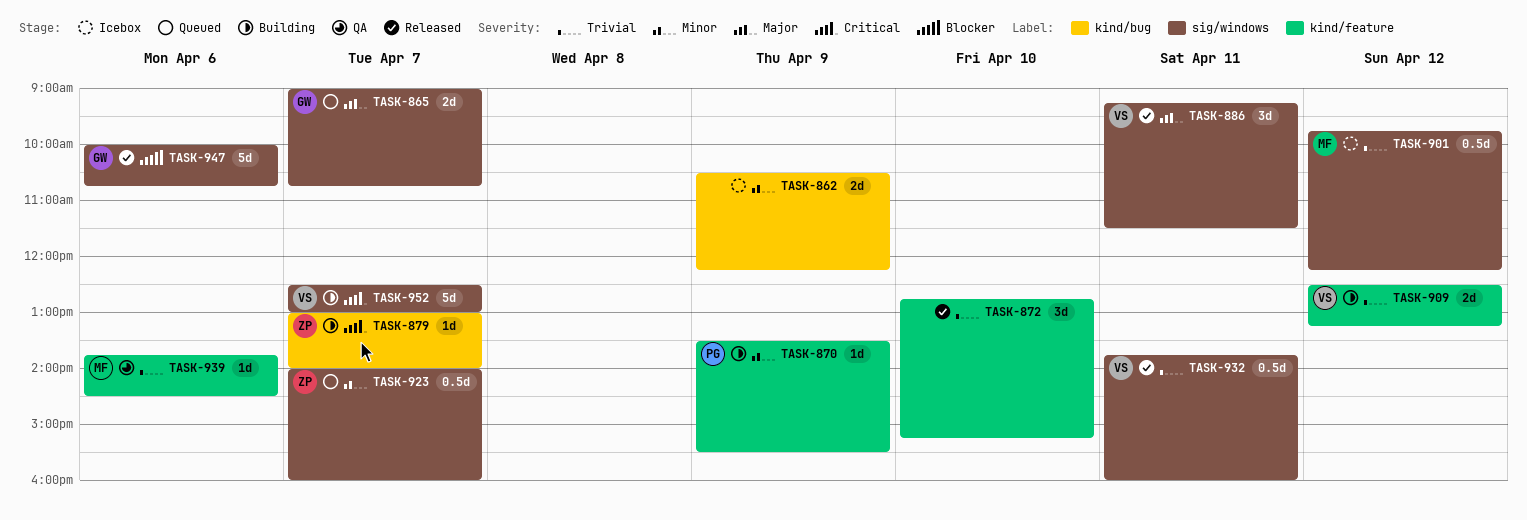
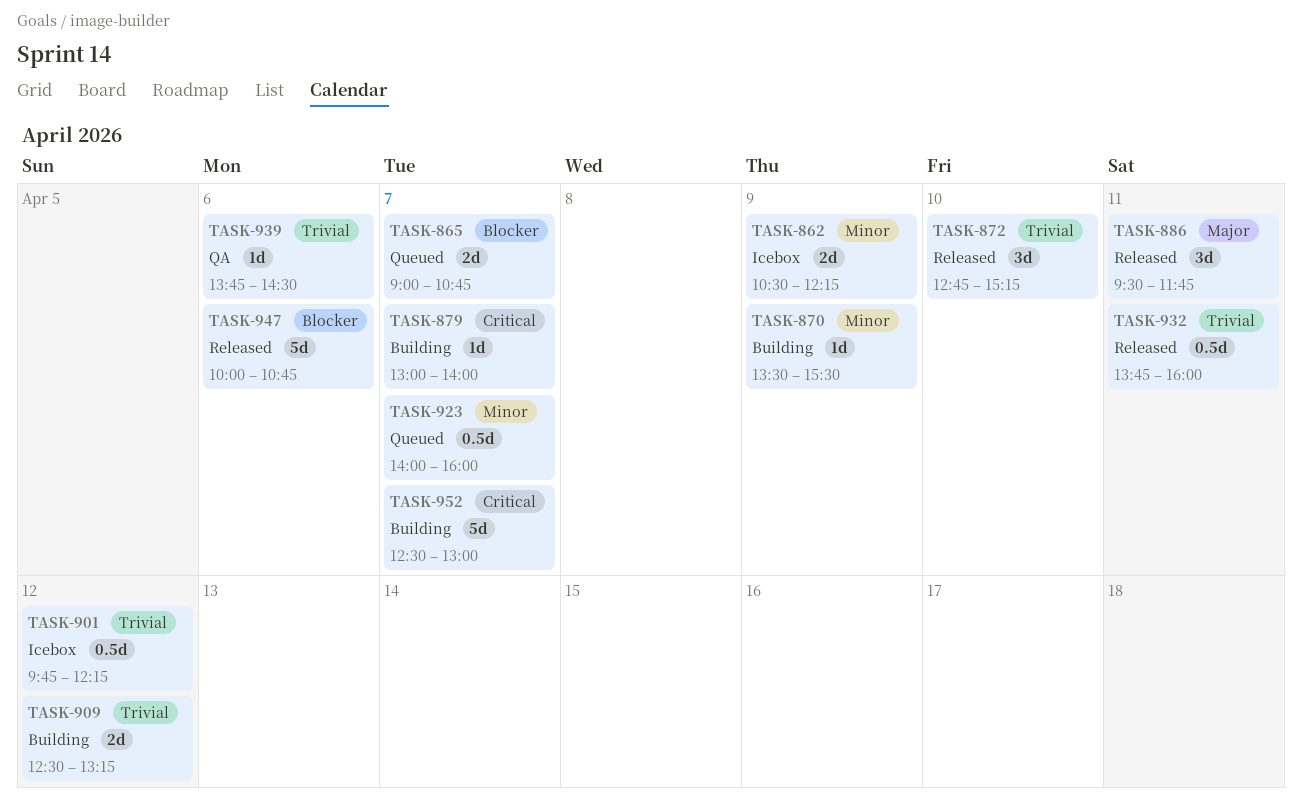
TASK-865, priority: Major -> Blocker
TASK-886, begins: 09:15 -> 09:30
TASK-886, ends: 11:30 -> 11:45

